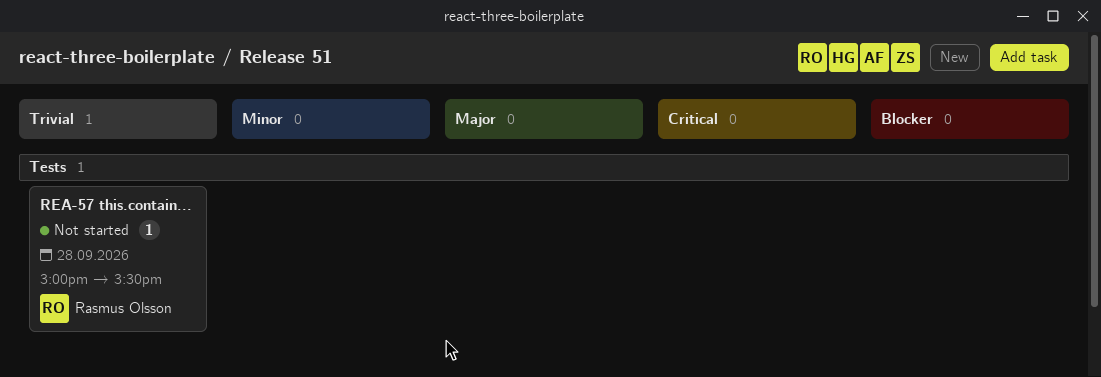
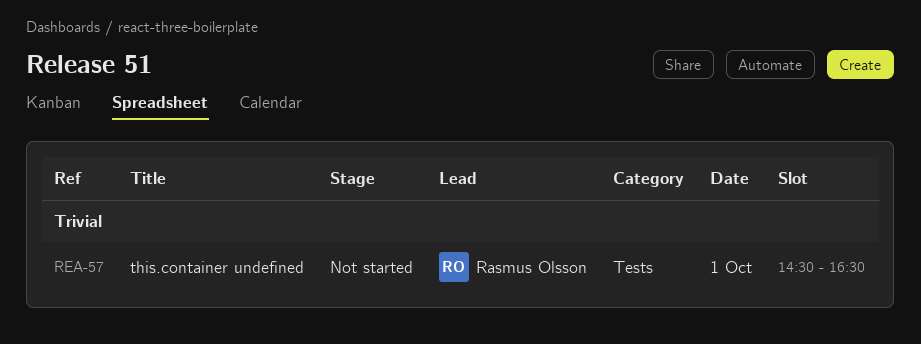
REA-57, day: Sep 28 -> Oct 1
REA-57, begins: 15:00 -> 14:30
REA-57, ends: 15:30 -> 16:30

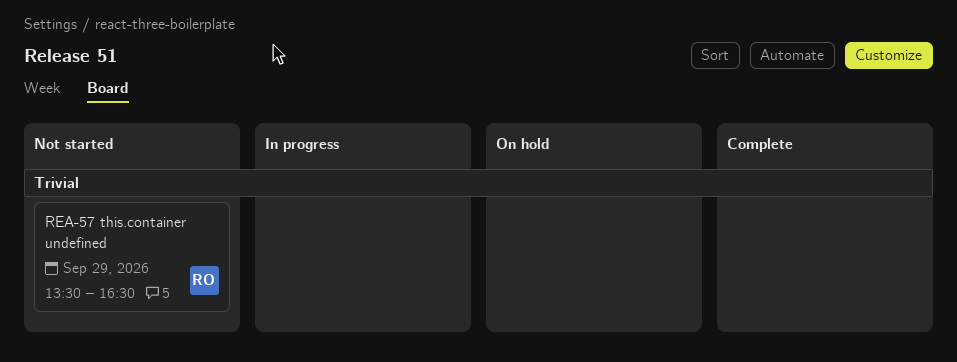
REA-57, day: Oct 1 -> Sep 29
REA-57, begins: 14:30 -> 13:30

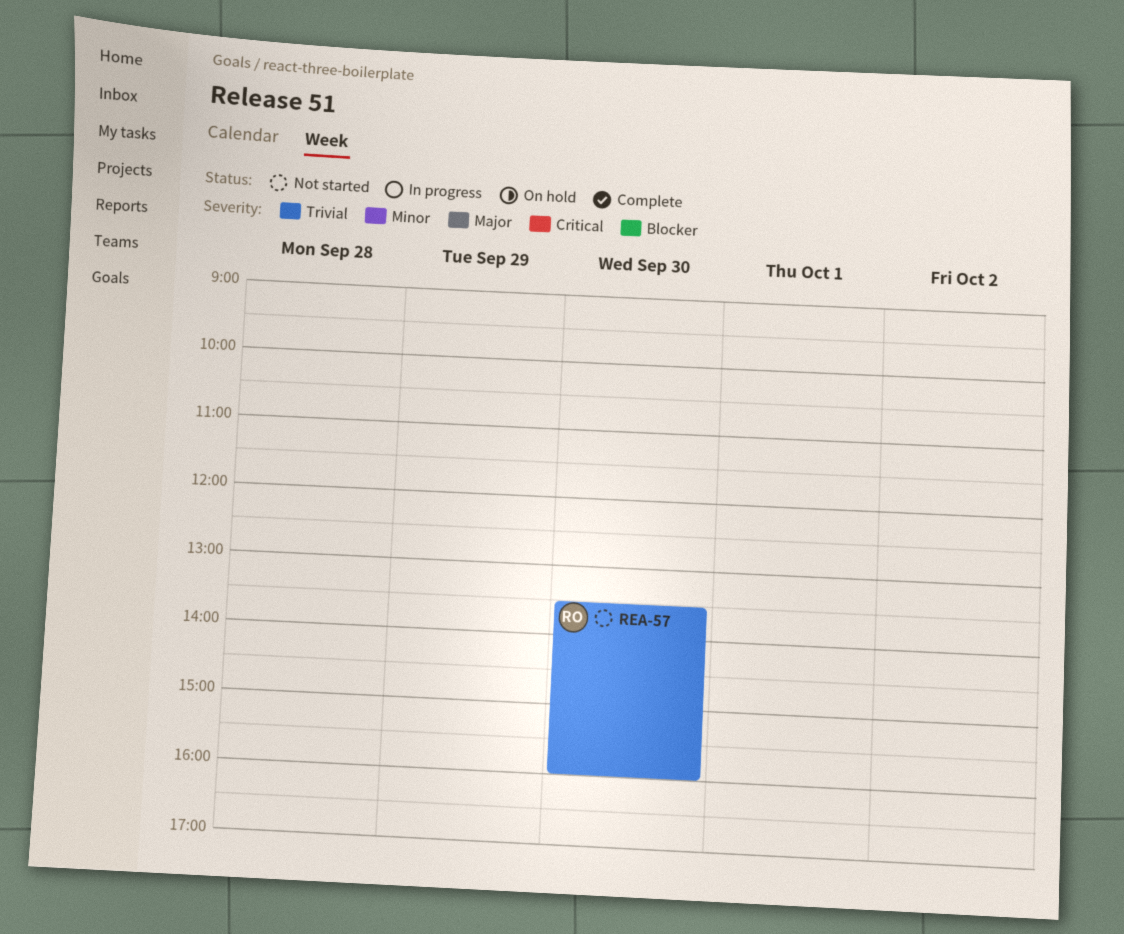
REA-57, day: Sep 29 -> Sep 30
REA-57, ends: 16:30 -> 16:00

